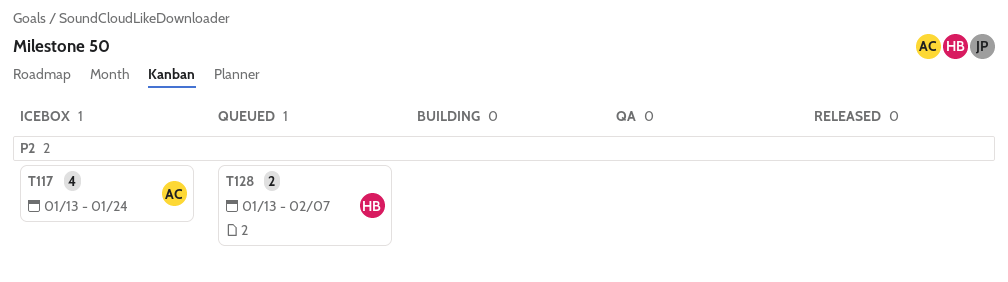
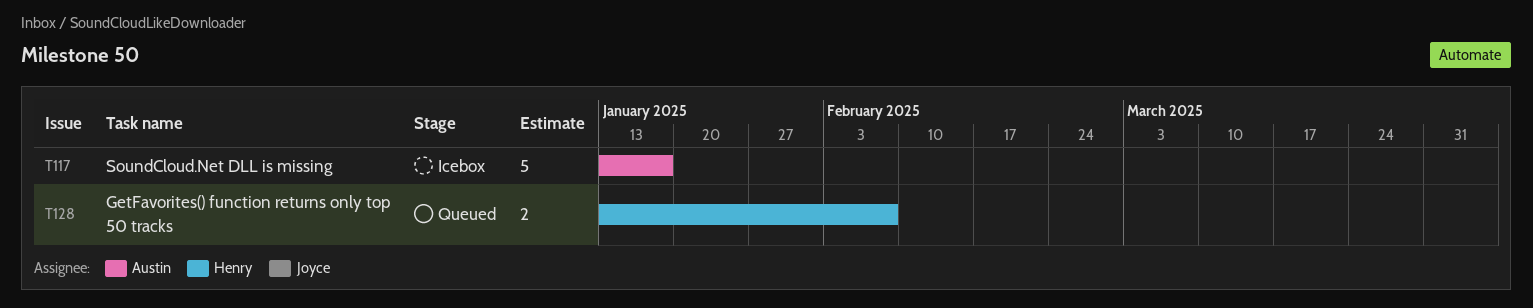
T117, estimate: 4 -> 5
T117, due: Jan 24 -> Jan 17

